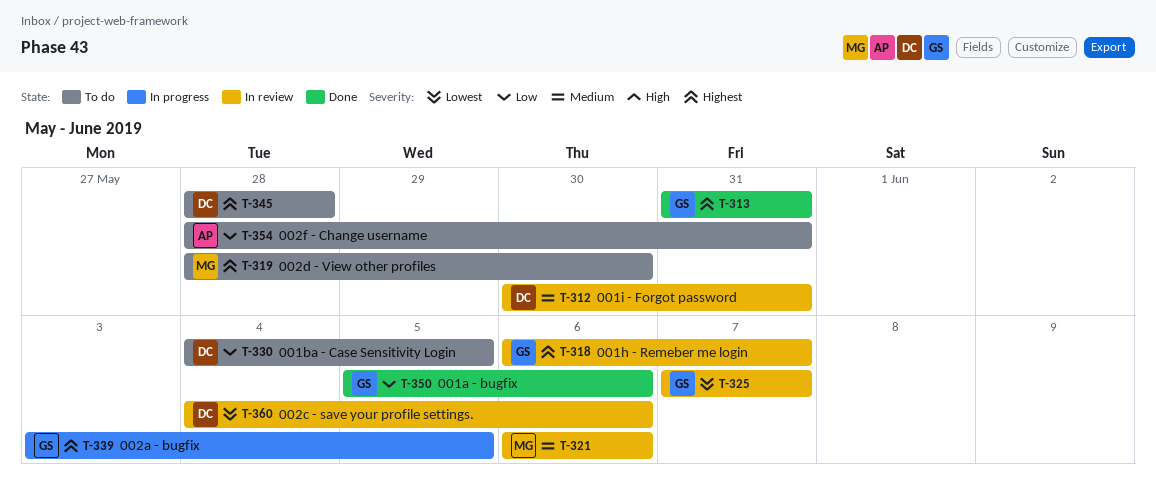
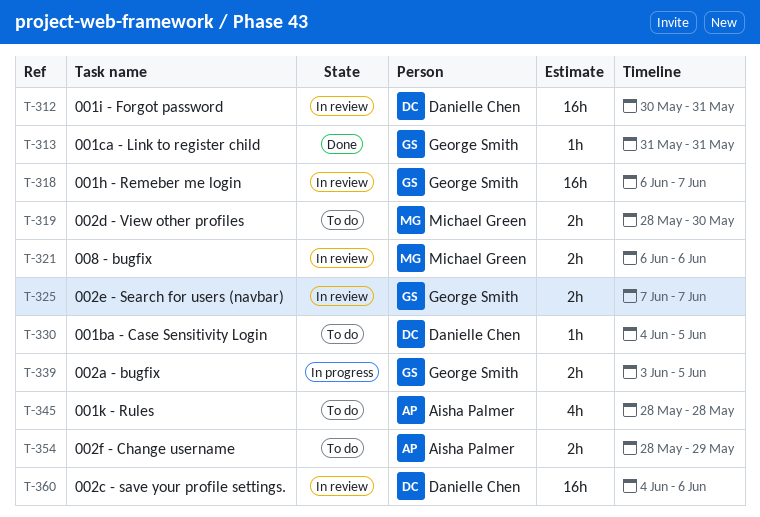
T-345, owner: Danielle Chen -> Aisha Palmer
T-350: present -> none
T-354, due: May 31 -> May 29

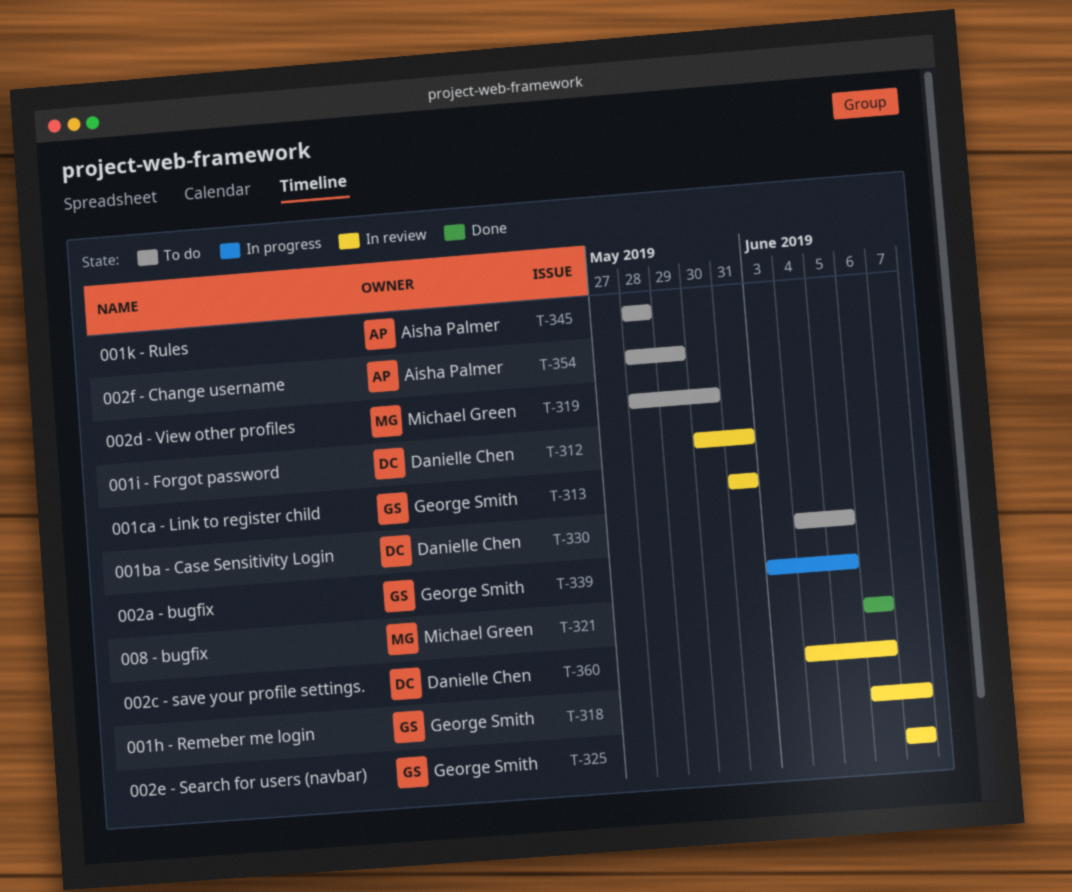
T-313, status: Done -> In review
T-321, status: In review -> Done

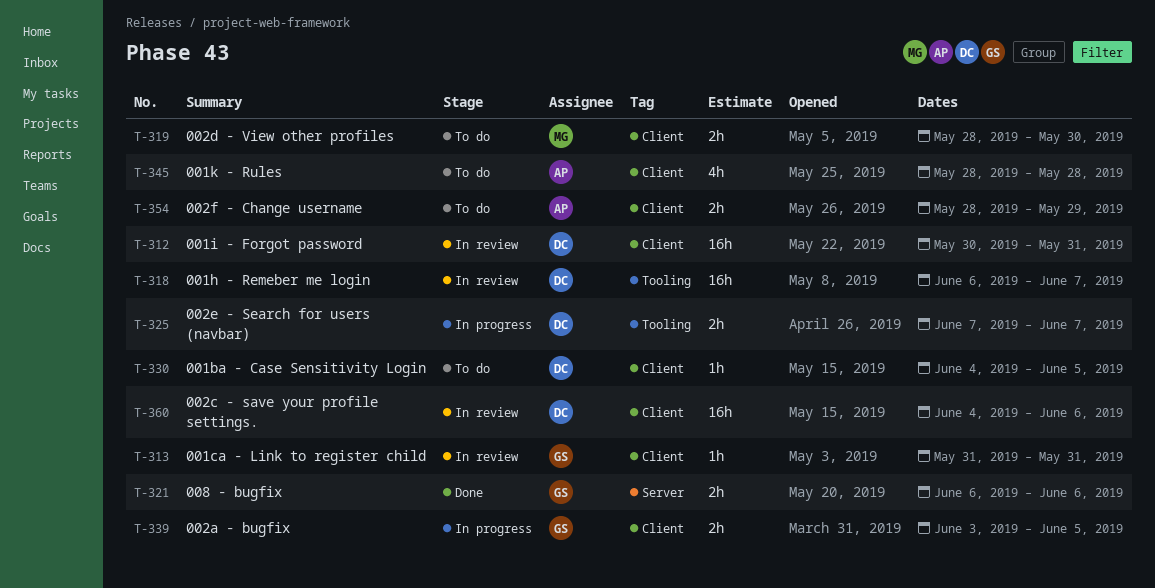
T-318, owner: George Smith -> Danielle Chen
T-321, owner: Michael Green -> George Smith
T-325, status: In review -> In progress
T-325, owner: George Smith -> Danielle Chen

